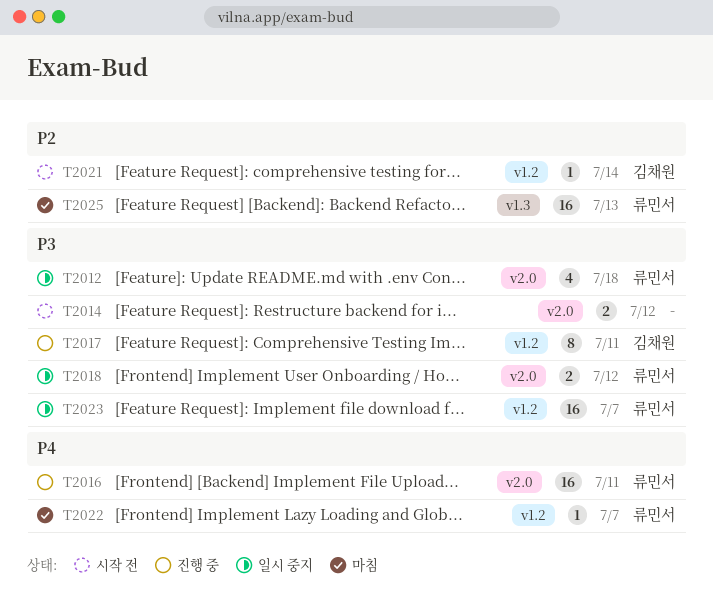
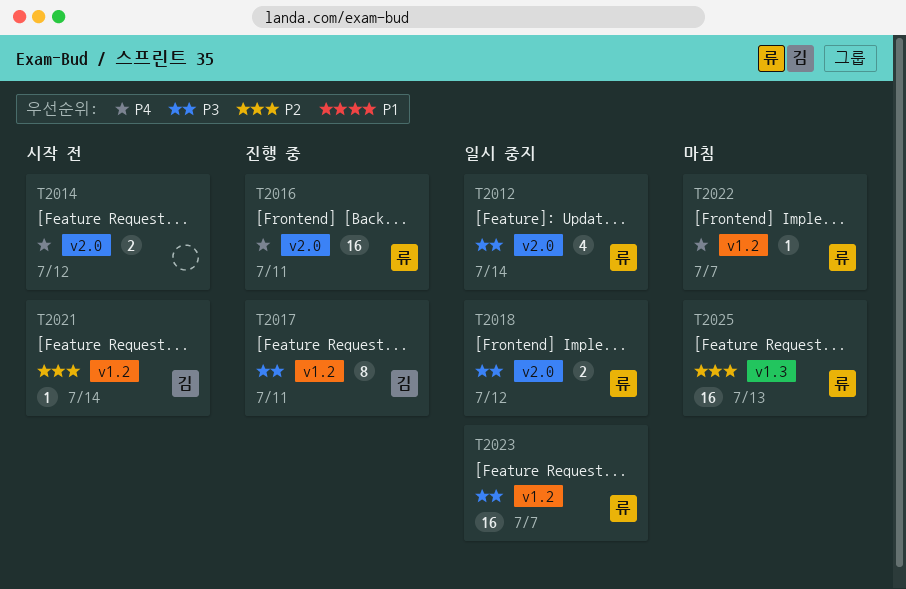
T2012, due: Jul 18 -> Jul 14
T2014, priority: P3 -> P4

